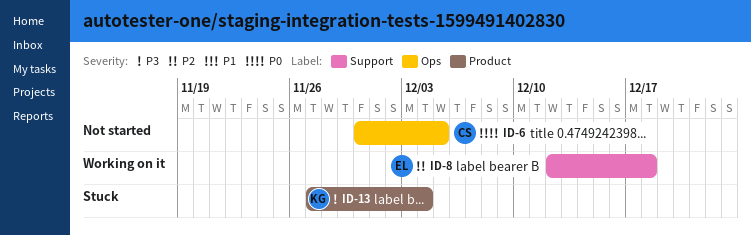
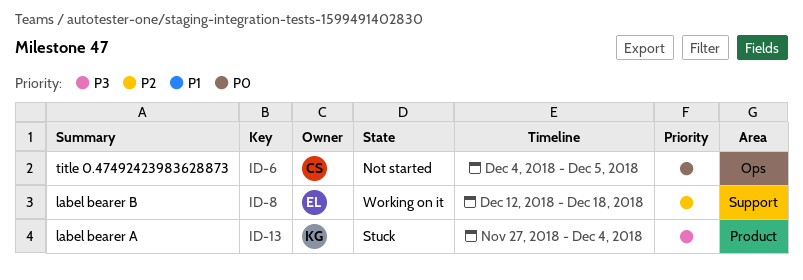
ID-6, start: Nov 30 -> Dec 4

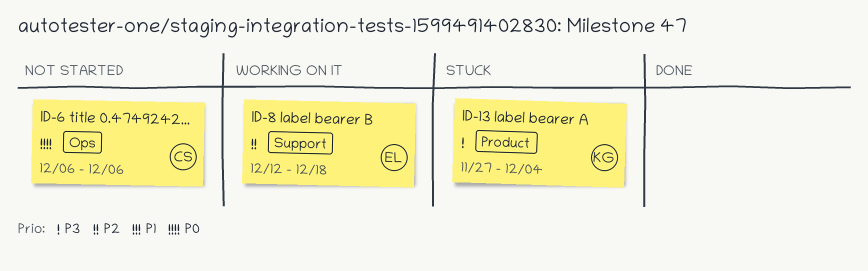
ID-6, start: Dec 4 -> Dec 6
ID-6, due: Dec 5 -> Dec 6

